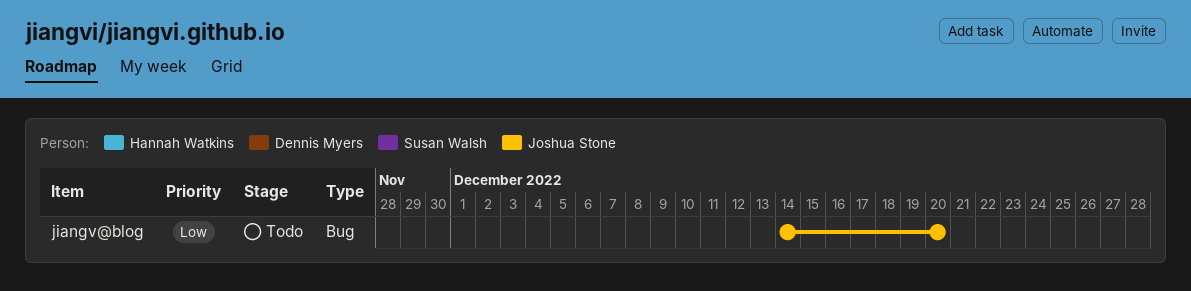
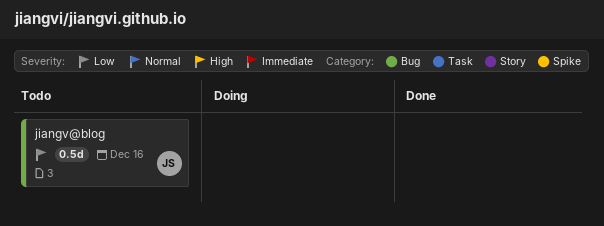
jiangv@blog, due: Dec 20 -> Dec 16

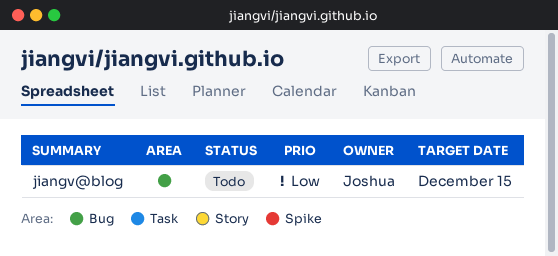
jiangv@blog, due: Dec 16 -> Dec 15

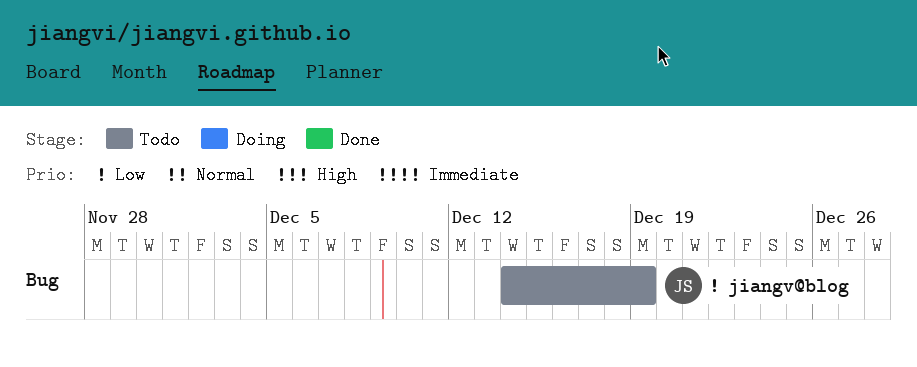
jiangv@blog, due: Dec 15 -> Dec 19

